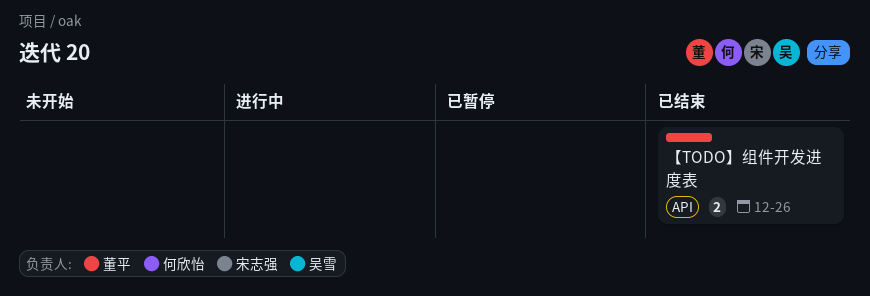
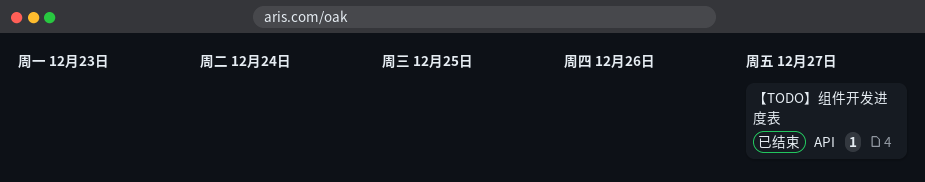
【TODO】组件开发进度表, estimate: 2 -> 1
【TODO】组件开发进度表, due: Dec 26 -> Dec 27

